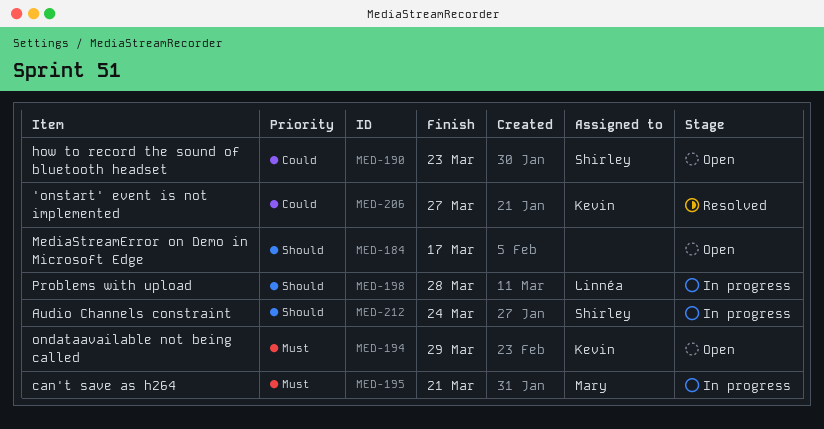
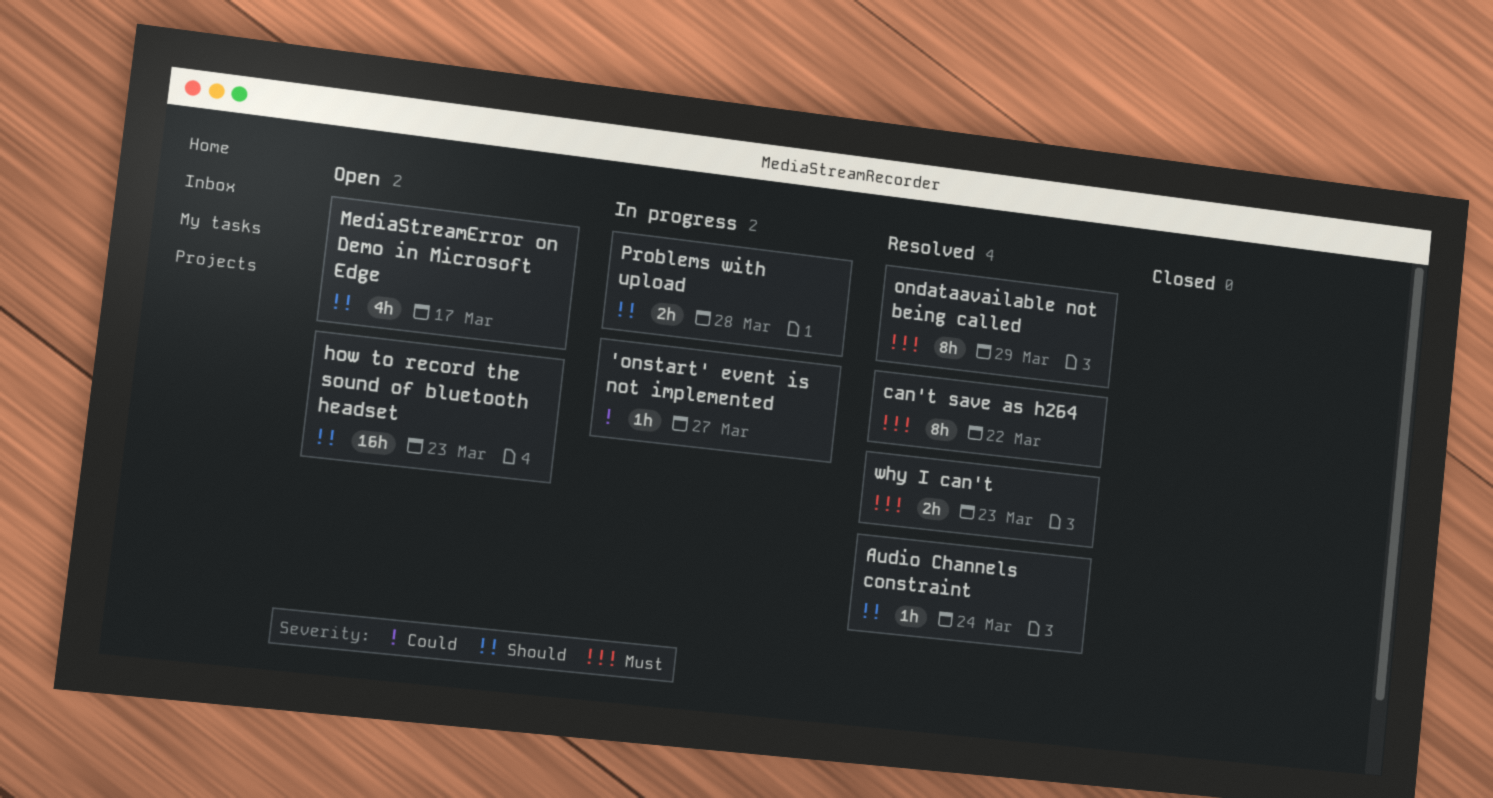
'onstart' event is not implemented, status: Resolved -> In progress
Audio Channels constraint, status: In progress -> Resolved
can't save as h264, status: In progress -> Resolved
can't save as h264, due: Mar 21 -> Mar 22
how to record the sound of bluetooth headset, priority: Could -> Should
ondataavailable not being called, status: Open -> Resolved
why I can't: none -> present

